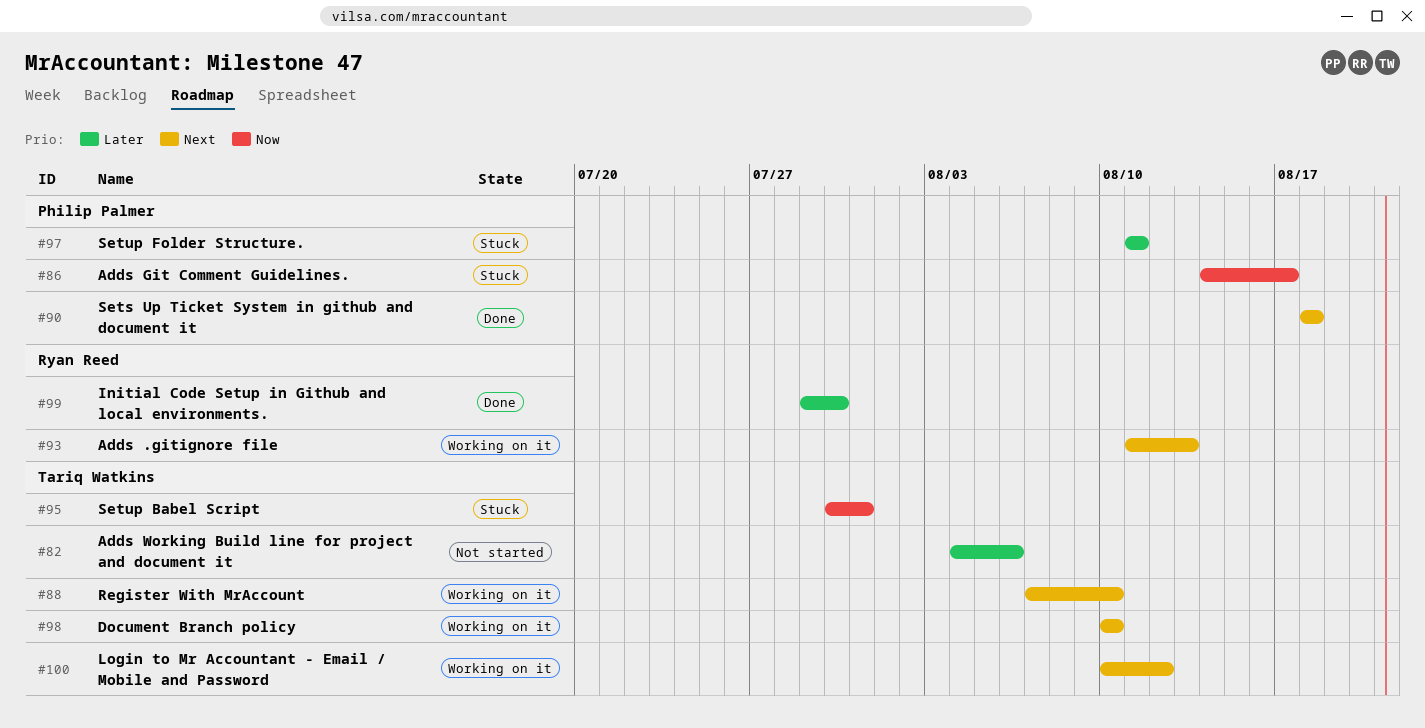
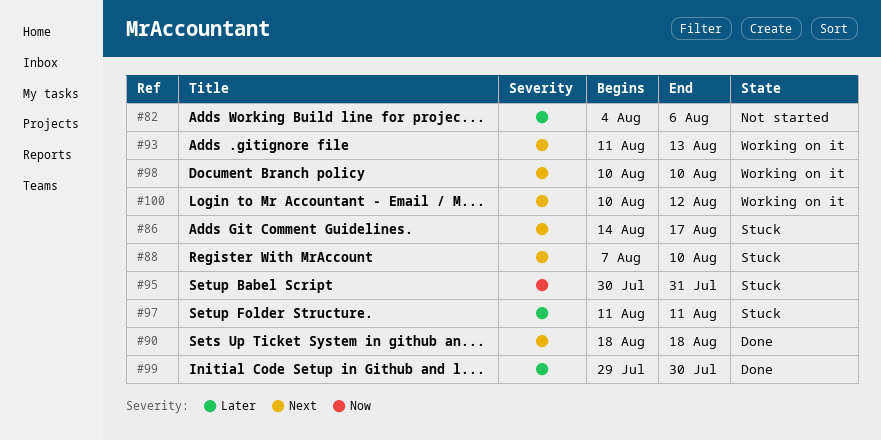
#86, priority: Now -> Next
#88, status: Working on it -> Stuck

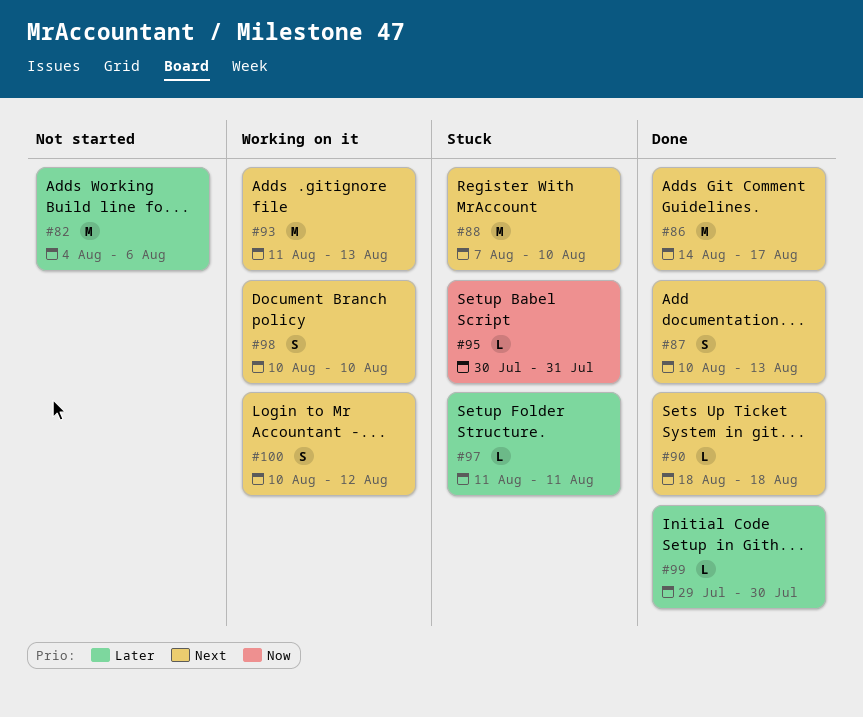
#86, status: Stuck -> Done
#87: none -> present

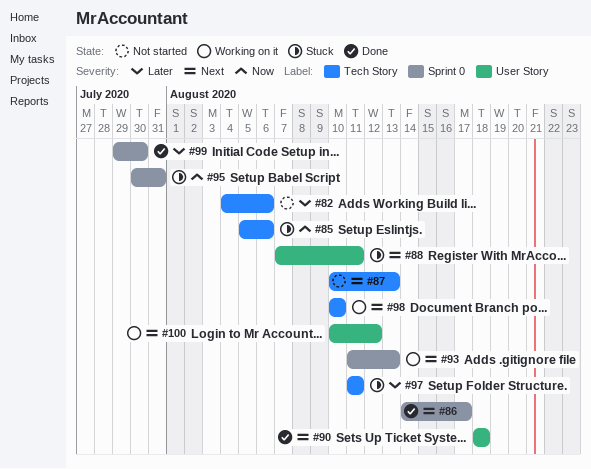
#85: none -> present
#87, status: Done -> Not started
#88, due: Aug 10 -> Aug 11

